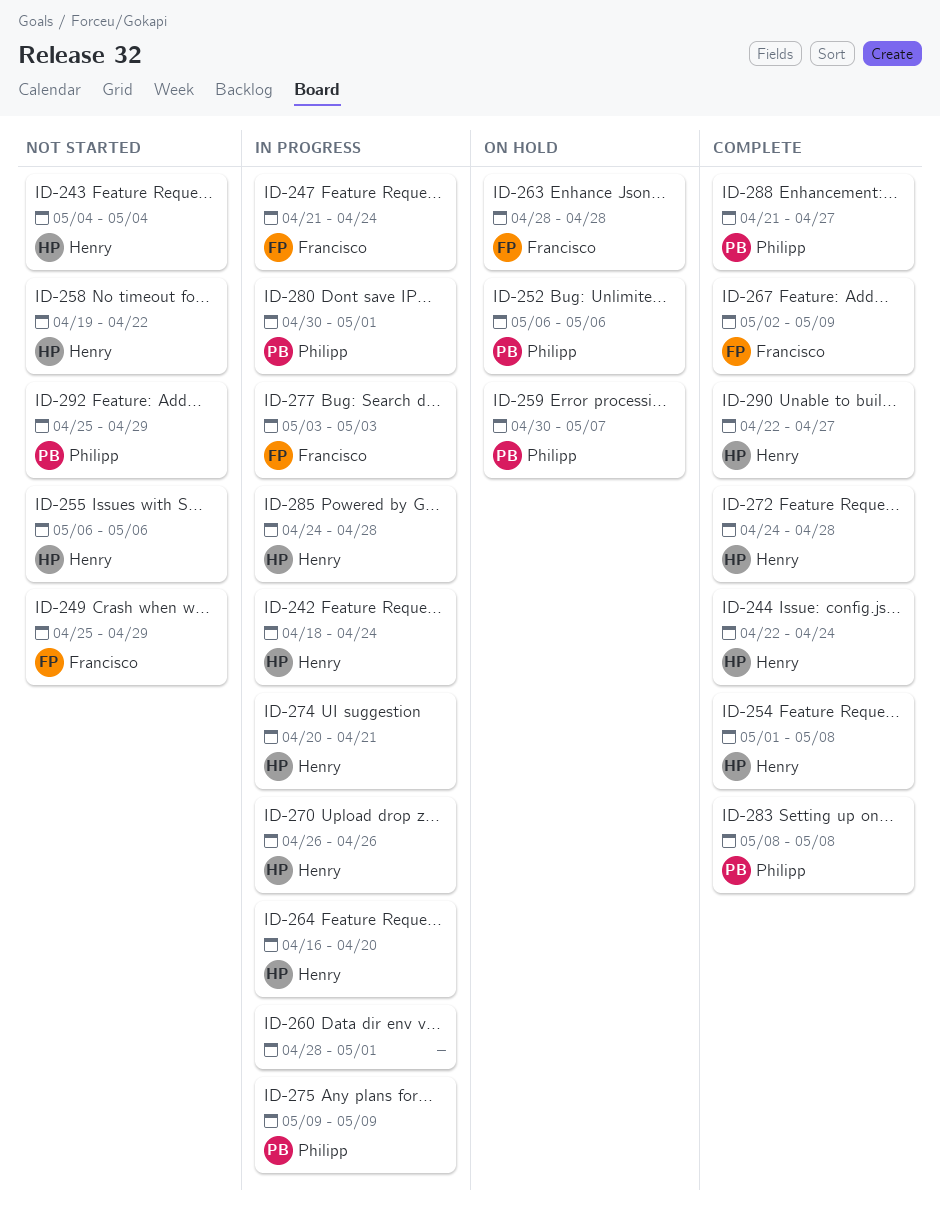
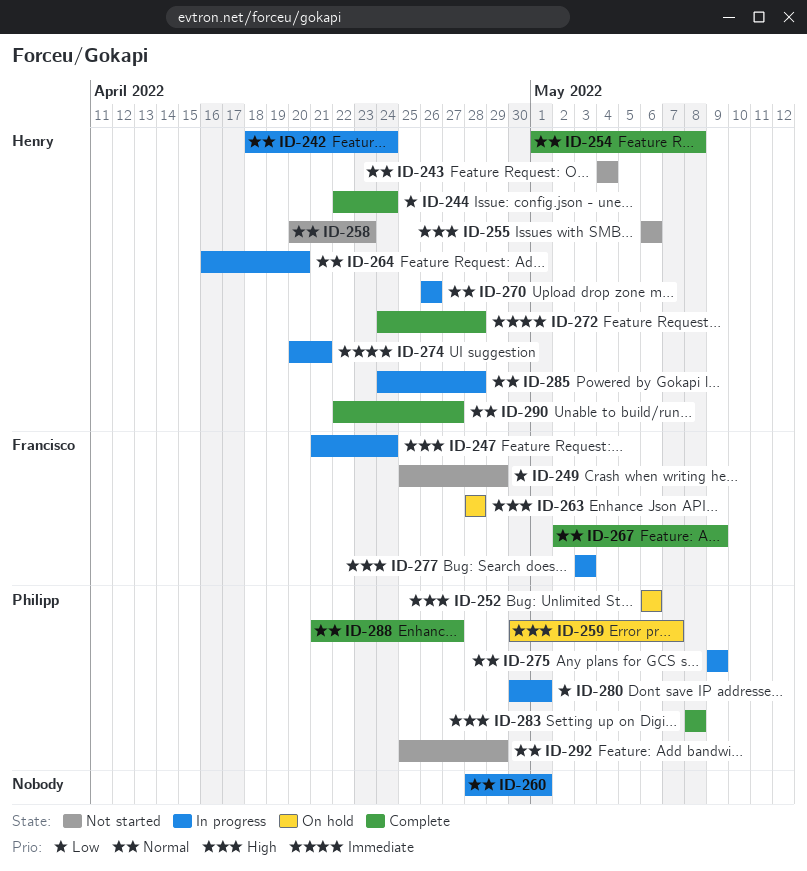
ID-258, start: Apr 19 -> Apr 20
ID-258, due: Apr 22 -> Apr 23

